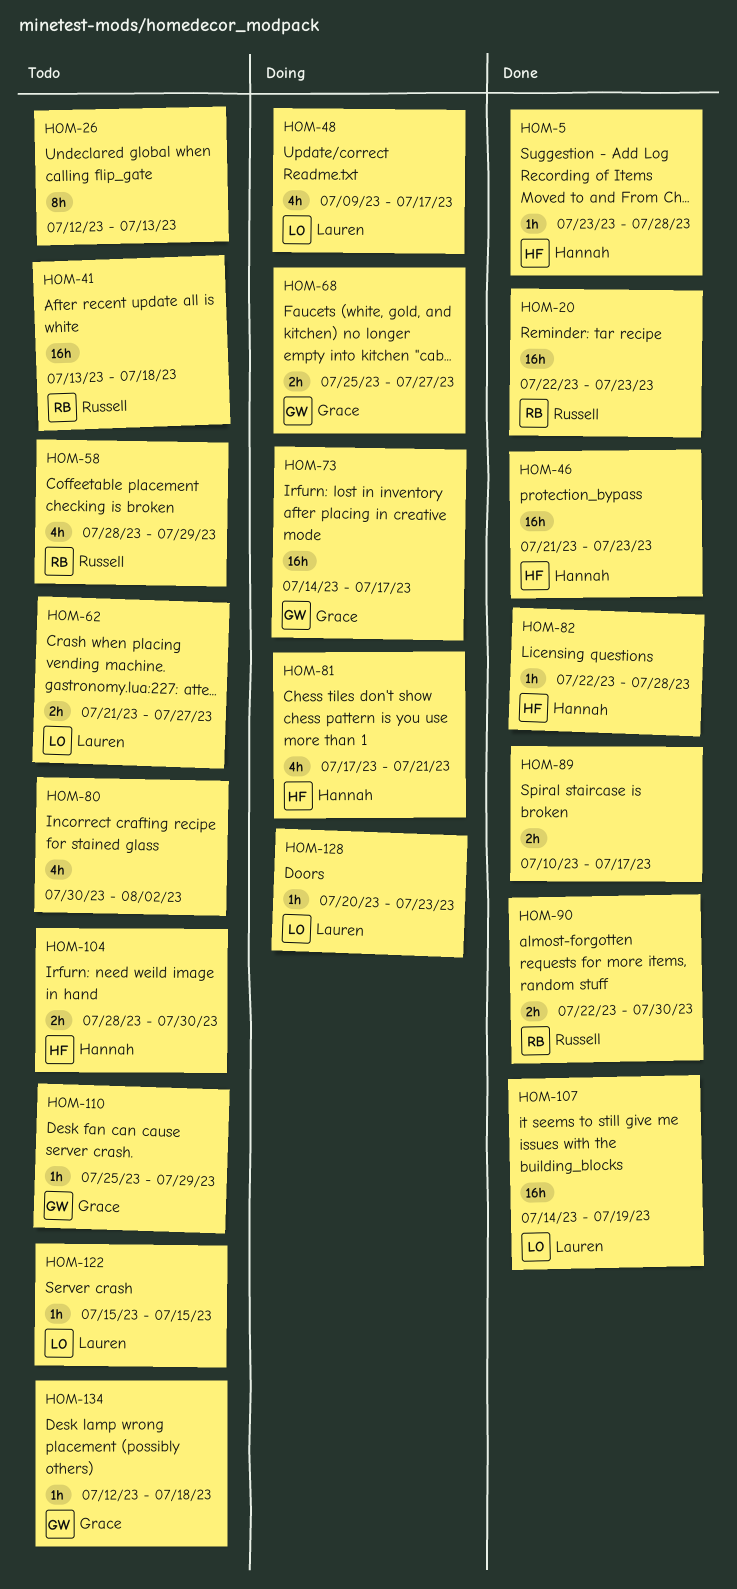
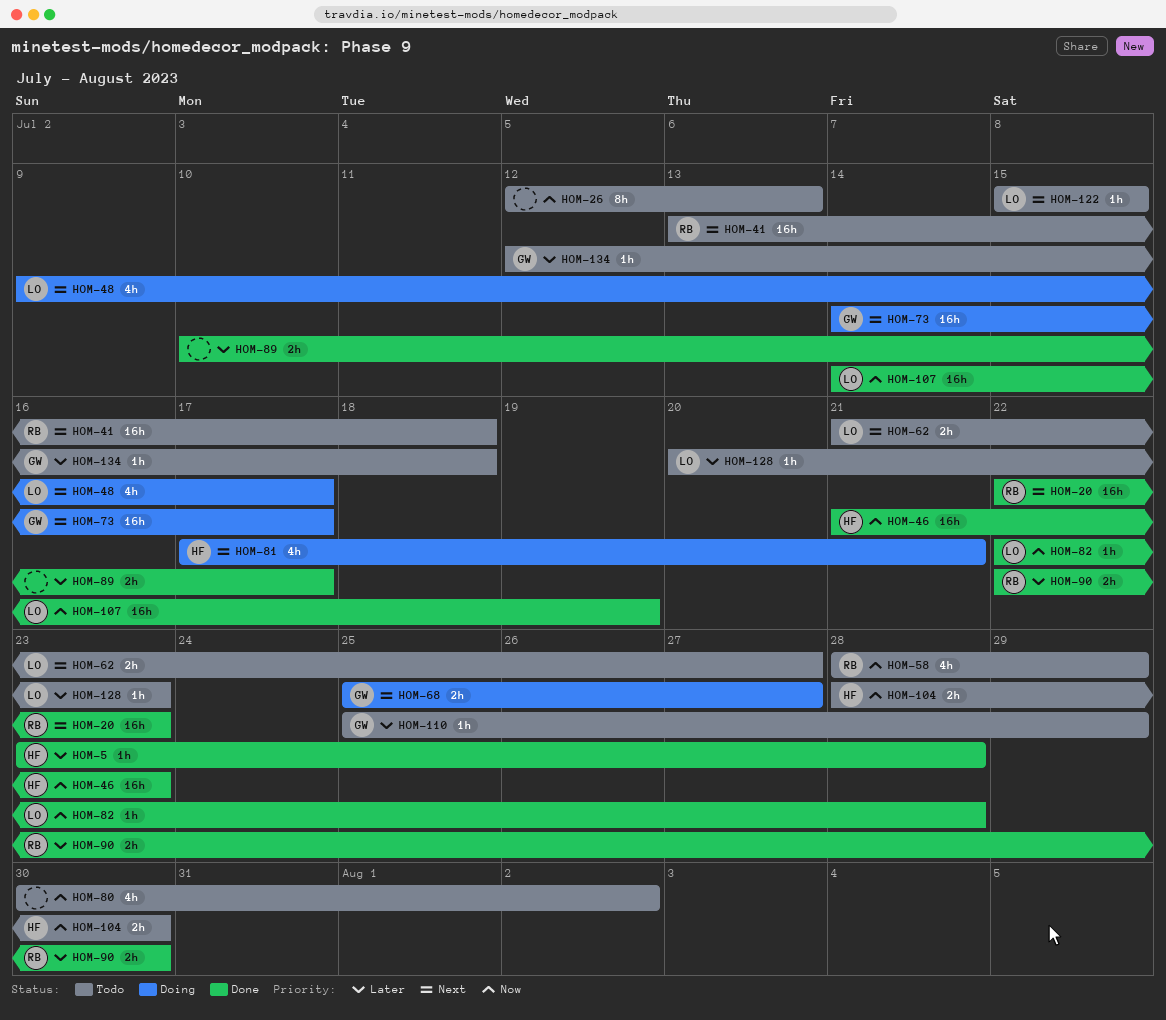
HOM-82, owner: Hannah -> Lauren
HOM-128, status: Doing -> Todo

